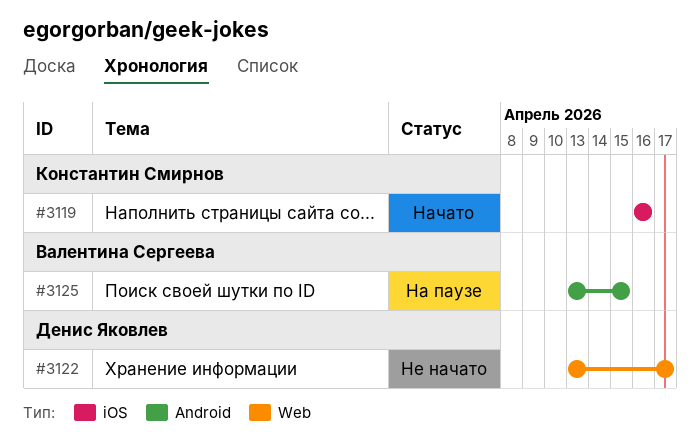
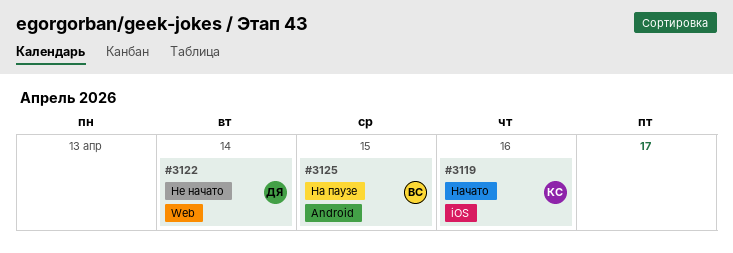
#3122, due: Apr 17 -> Apr 14

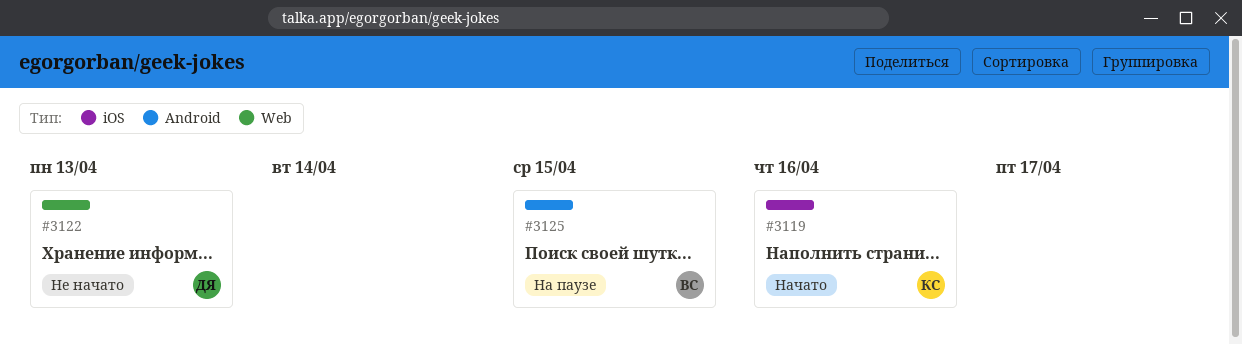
#3122, due: Apr 14 -> Apr 13

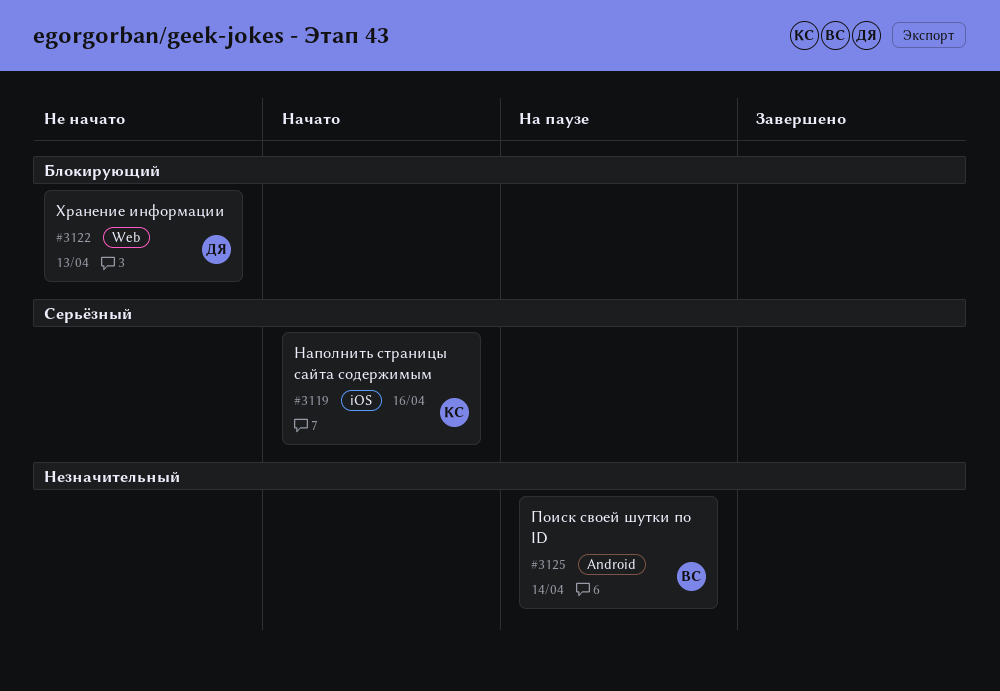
#3125, due: Apr 15 -> Apr 14

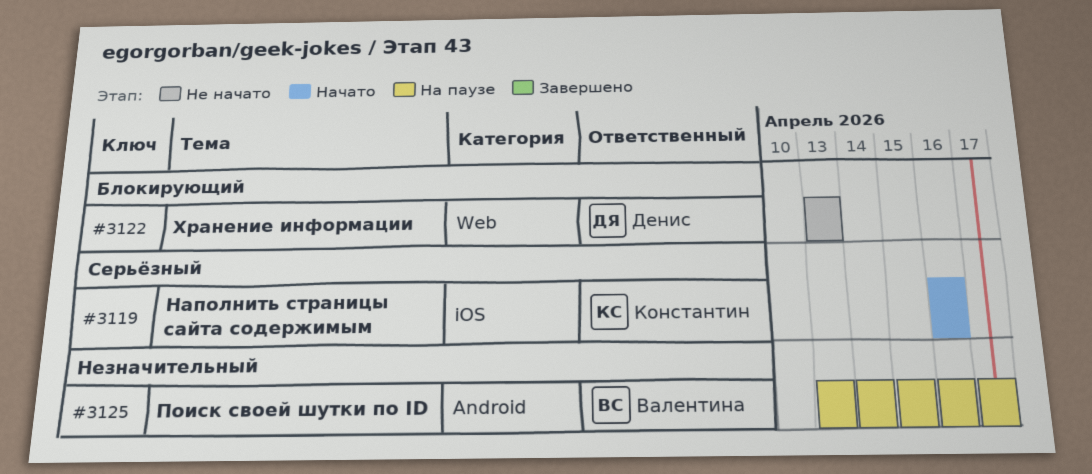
#3125, due: Apr 14 -> Apr 17

